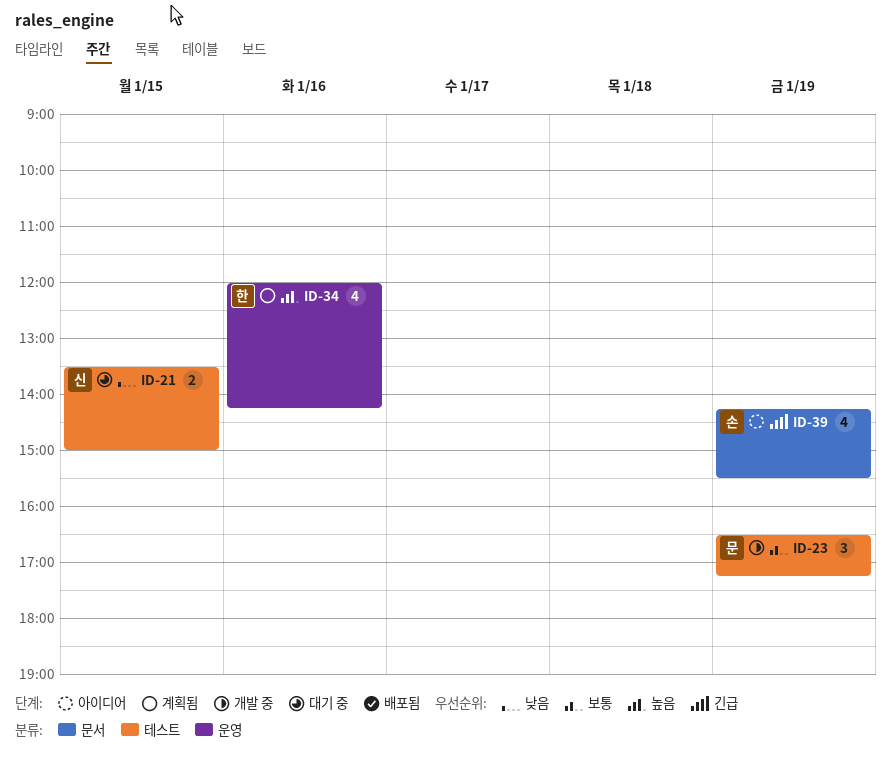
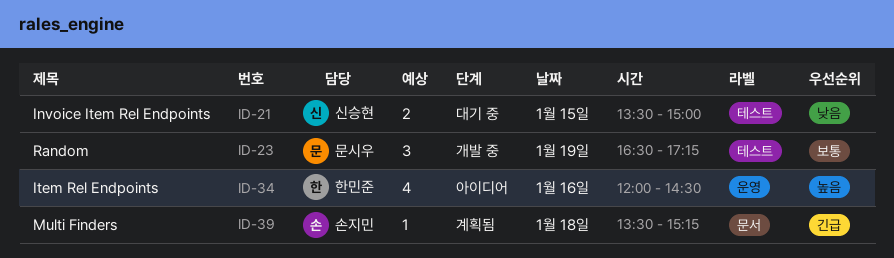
ID-34, status: 계획됨 -> 아이디어
ID-34, ends: 14:15 -> 14:30
ID-39, status: 아이디어 -> 계획됨
ID-39, estimate: 4 -> 1
ID-39, day: Jan 19 -> Jan 18
ID-39, begins: 14:15 -> 13:30
ID-39, ends: 15:30 -> 15:15

